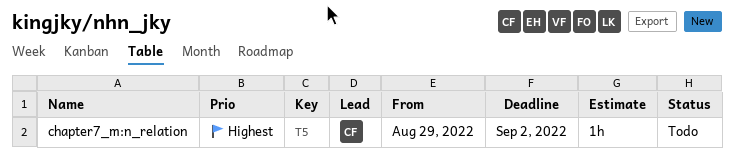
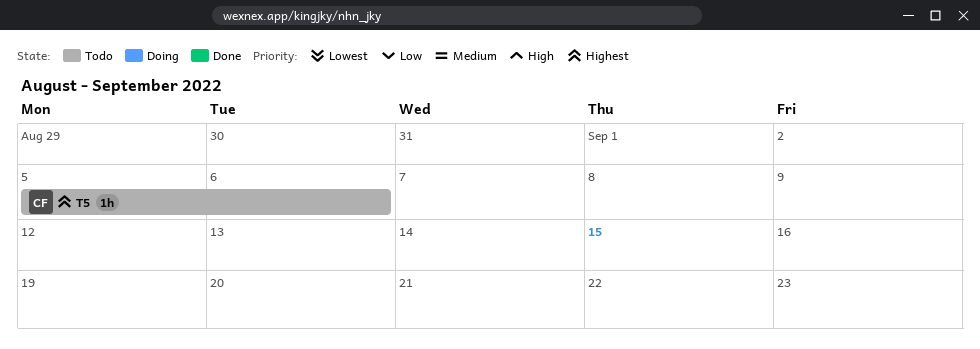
T5, start: Aug 29 -> Sep 5
T5, due: Sep 2 -> Sep 6

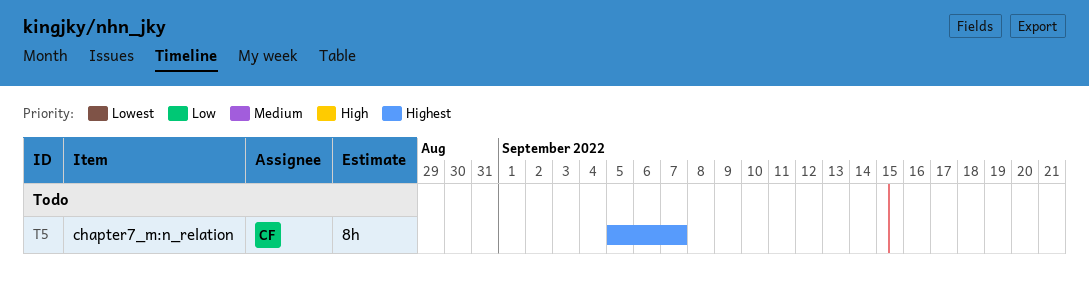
T5, estimate: 1h -> 8h
T5, due: Sep 6 -> Sep 7

